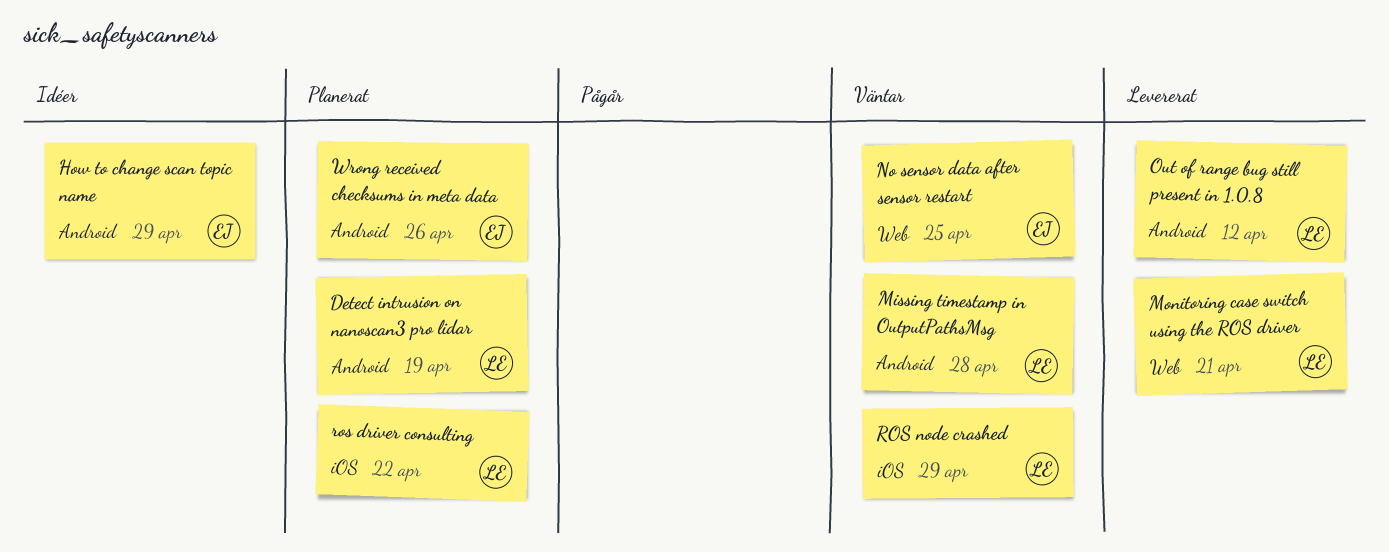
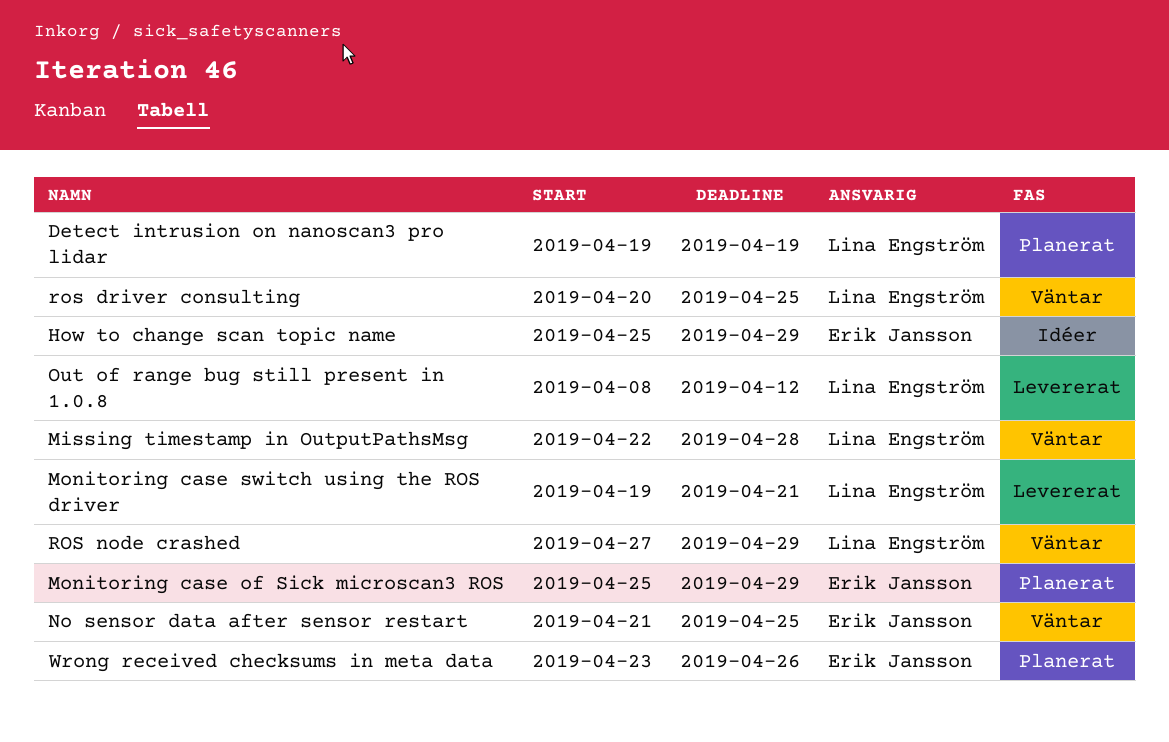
Monitoring case of Sick microscan3 ROS: none -> present
ros driver consulting, status: Planerat -> Väntar
ros driver consulting, due: Apr 22 -> Apr 25

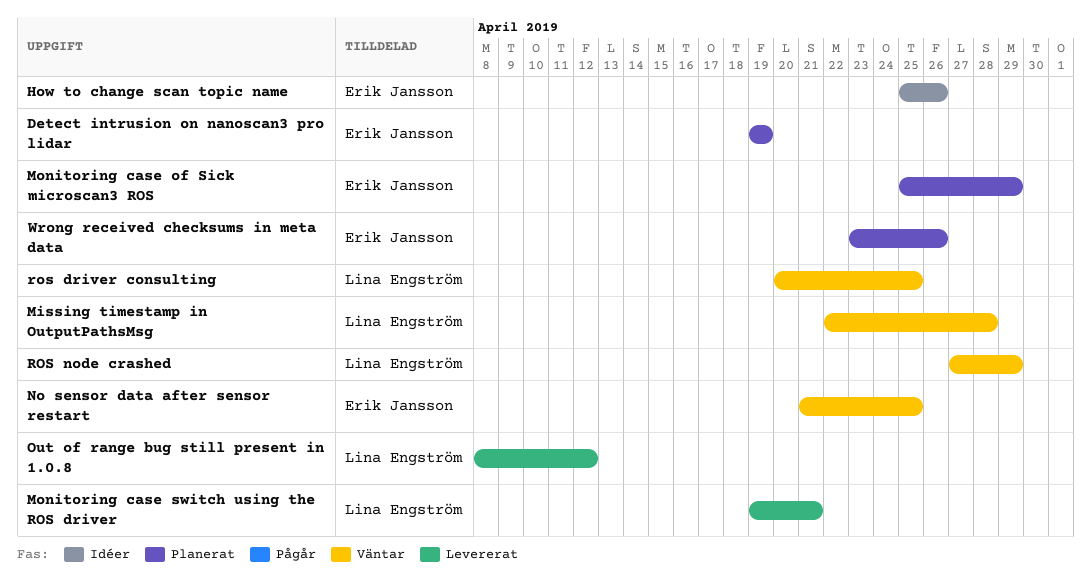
Detect intrusion on nanoscan3 pro lidar, owner: Lina Engström -> Erik Jansson
How to change scan topic name, due: Apr 29 -> Apr 26

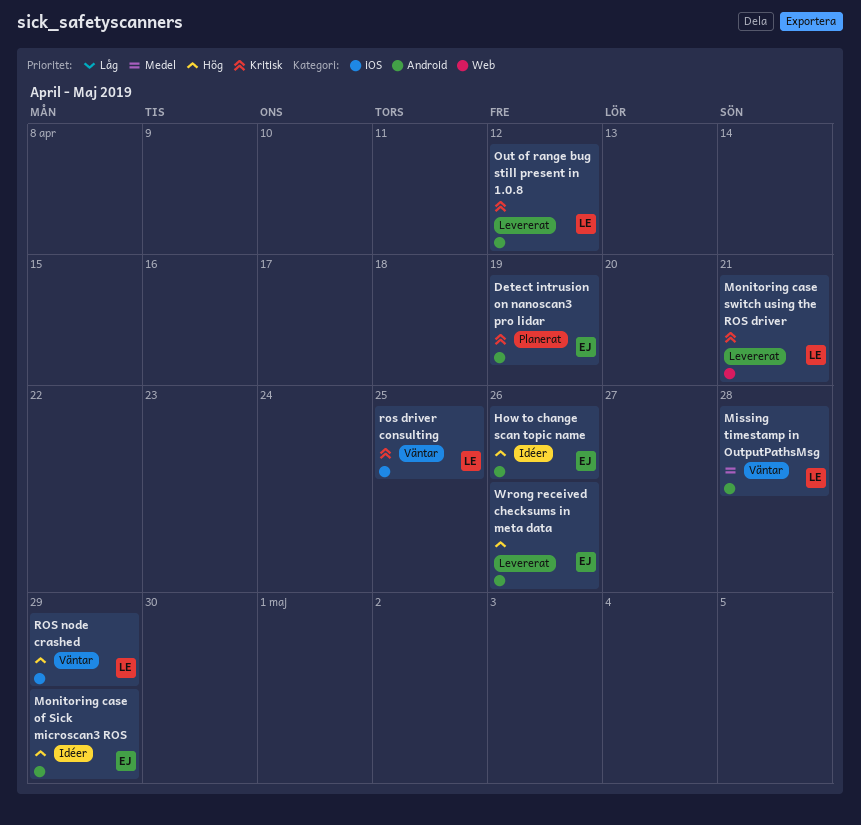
Monitoring case of Sick microscan3 ROS, status: Planerat -> Idéer
No sensor data after sensor restart: present -> none
Wrong received checksums in meta data, status: Planerat -> Levererat

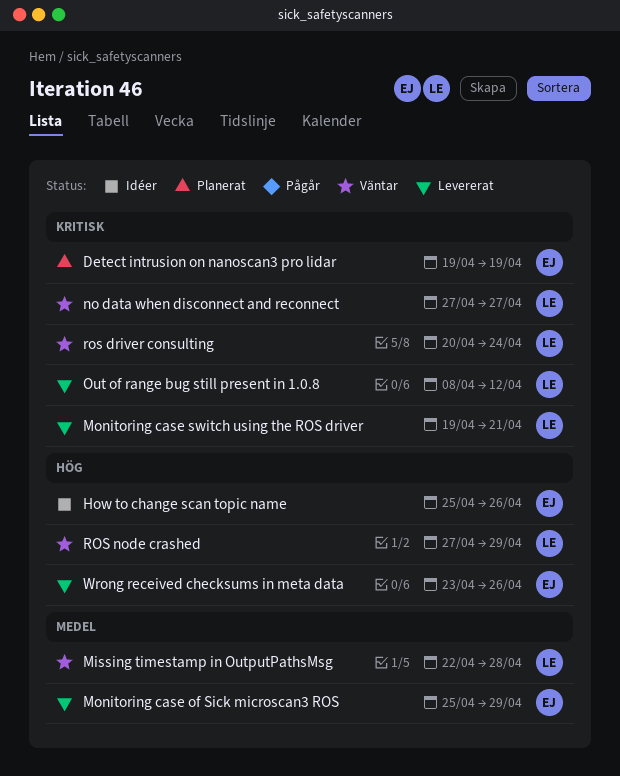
Monitoring case of Sick microscan3 ROS, status: Idéer -> Levererat
Monitoring case of Sick microscan3 ROS, priority: Hög -> Medel
no data when disconnect and reconnect: none -> present
ros driver consulting, due: Apr 25 -> Apr 24

